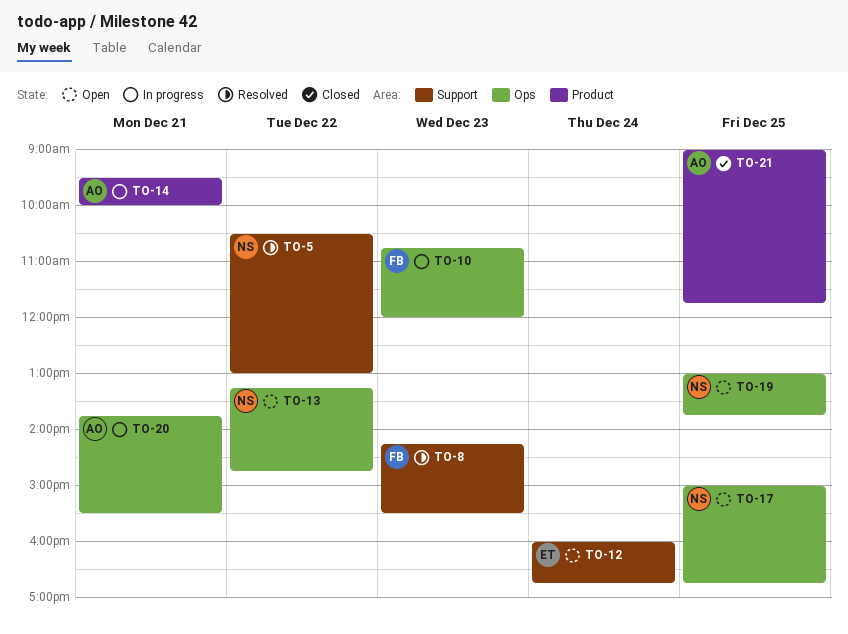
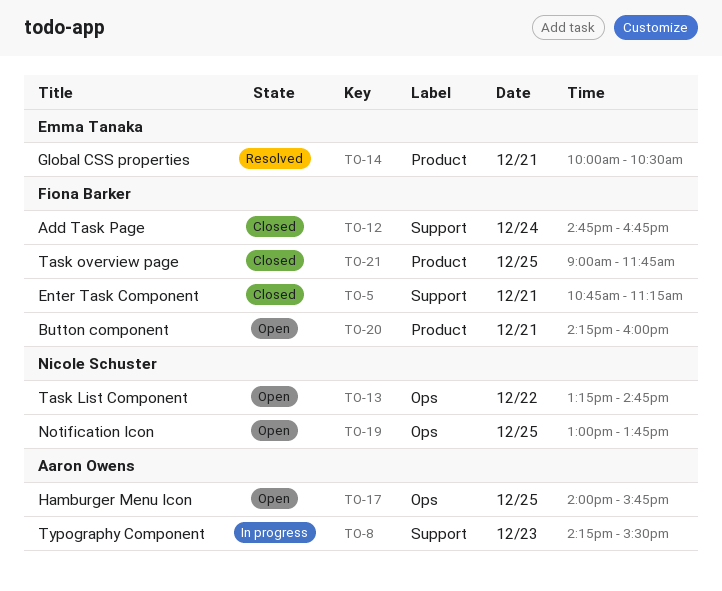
TO-5, status: Resolved -> Closed
TO-5, owner: Nicole Schuster -> Fiona Barker
TO-5, day: Dec 22 -> Dec 21
TO-5, begins: 10:30 -> 10:45
TO-5, ends: 13:00 -> 11:15
TO-8, status: Resolved -> In progress
TO-8, owner: Fiona Barker -> Aaron Owens
TO-10: present -> none
TO-12, status: Open -> Closed
TO-12, owner: Emma Tanaka -> Fiona Barker
TO-12, begins: 16:00 -> 14:45
TO-14, status: In progress -> Resolved
TO-14, owner: Aaron Owens -> Emma Tanaka
TO-14, begins: 09:30 -> 10:00
TO-14, ends: 10:00 -> 10:30
TO-17, owner: Nicole Schuster -> Aaron Owens
TO-17, begins: 15:00 -> 14:00
TO-17, ends: 16:45 -> 15:45
TO-20, status: In progress -> Open
TO-20, owner: Aaron Owens -> Fiona Barker
TO-20, label: Ops -> Product
TO-20, begins: 13:45 -> 14:15
TO-20, ends: 15:30 -> 16:00
TO-21, owner: Aaron Owens -> Fiona Barker

